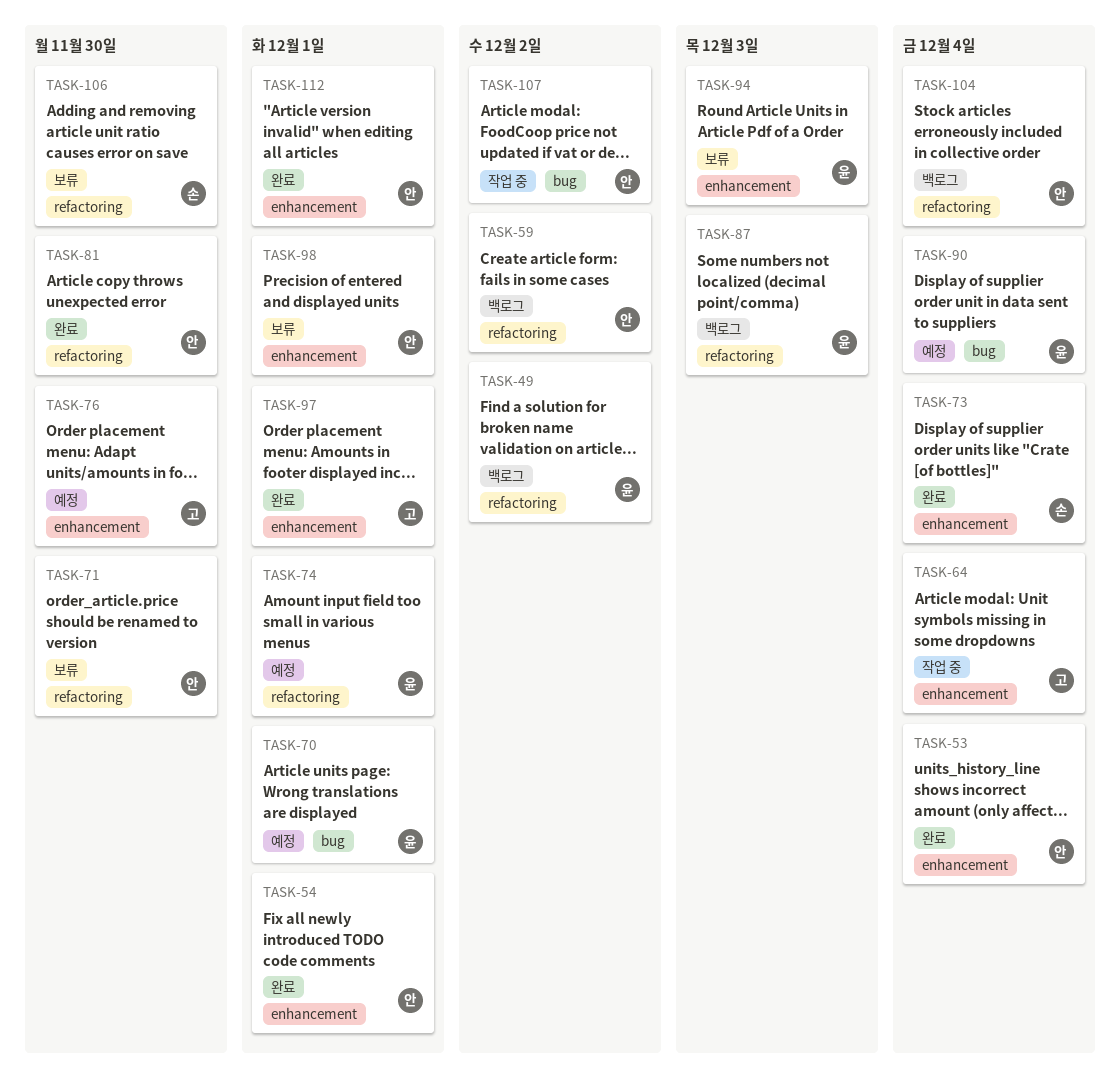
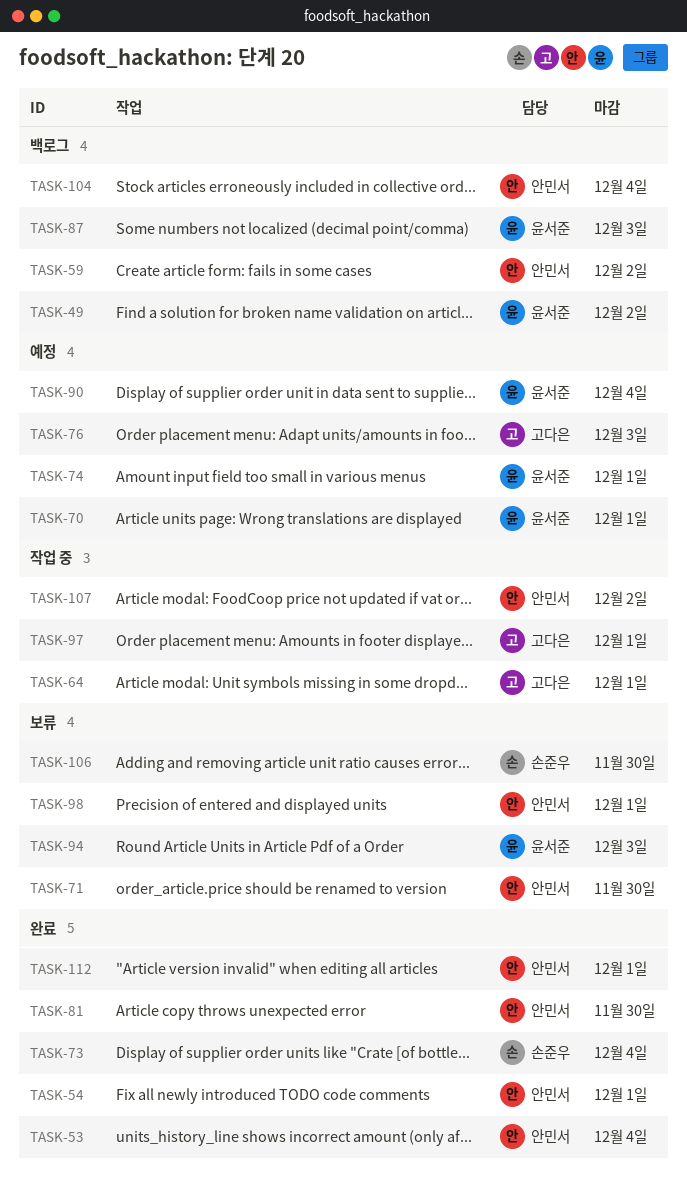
TASK-64, due: Dec 4 -> Dec 1
TASK-76, due: Nov 30 -> Dec 3
TASK-97, status: 완료 -> 작업 중

